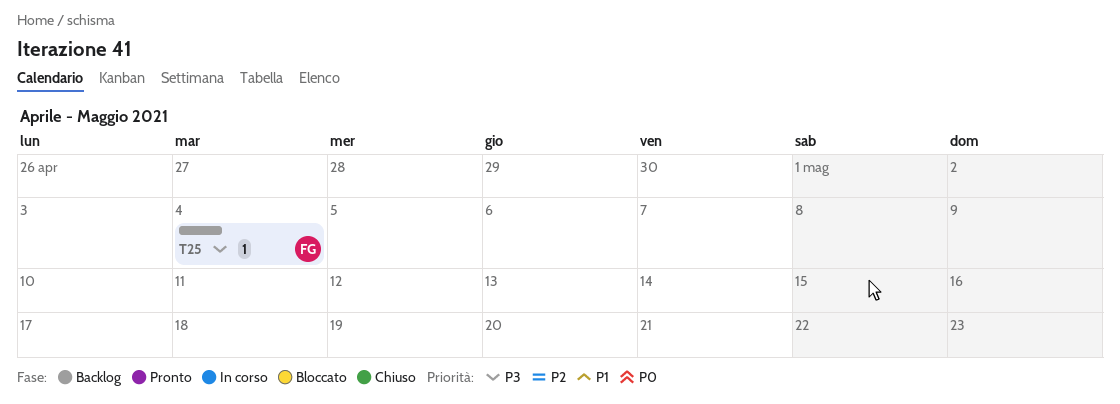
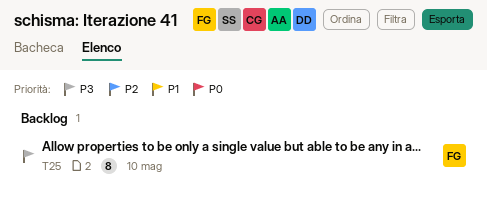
T25, estimate: 1 -> 8
T25, due: May 4 -> May 10

